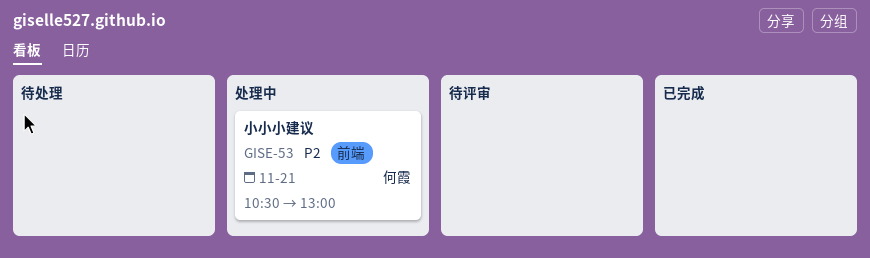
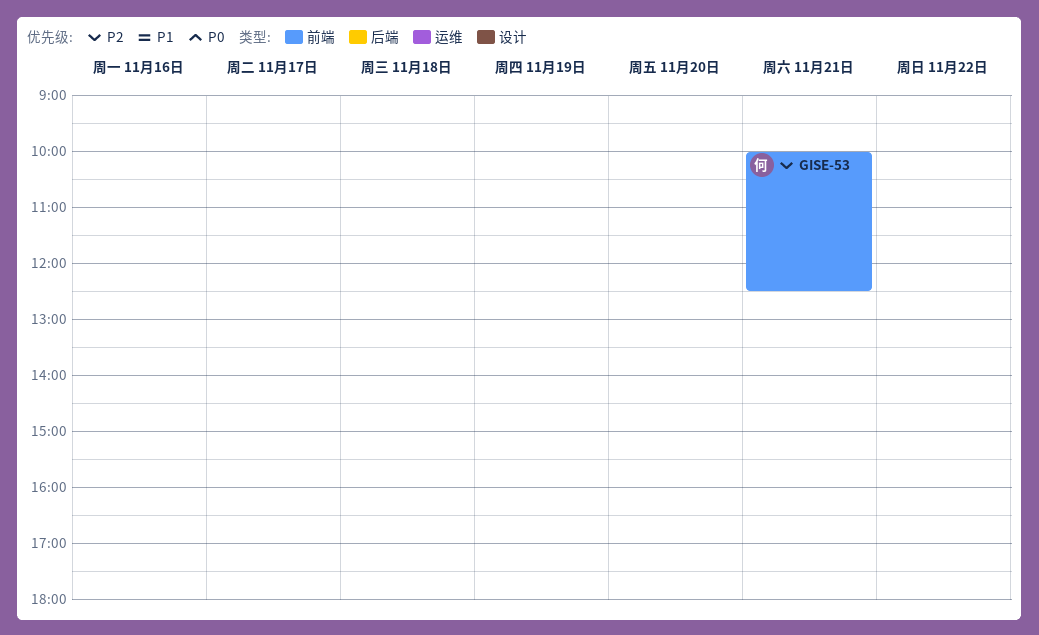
GISE-53, begins: 10:30 -> 10:00
GISE-53, ends: 13:00 -> 12:30

